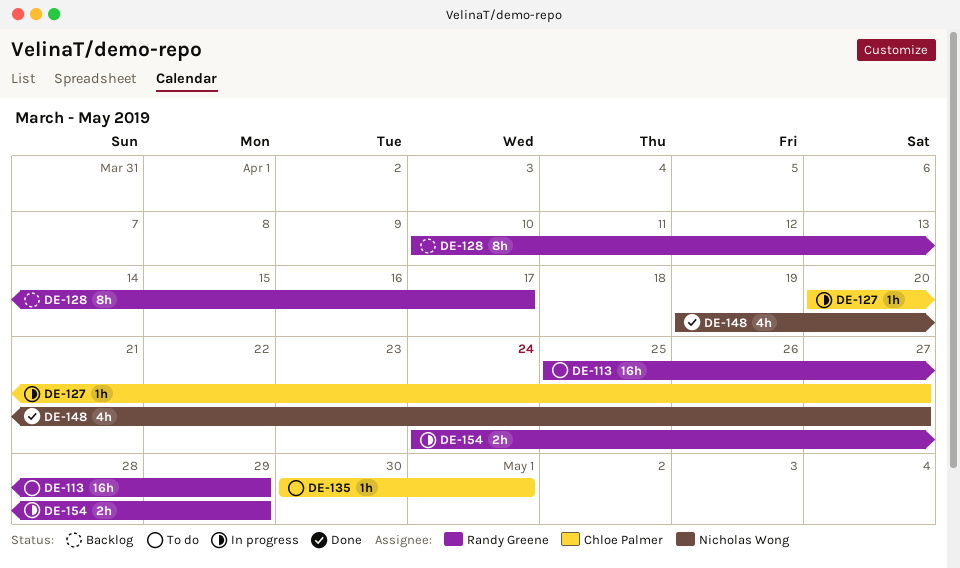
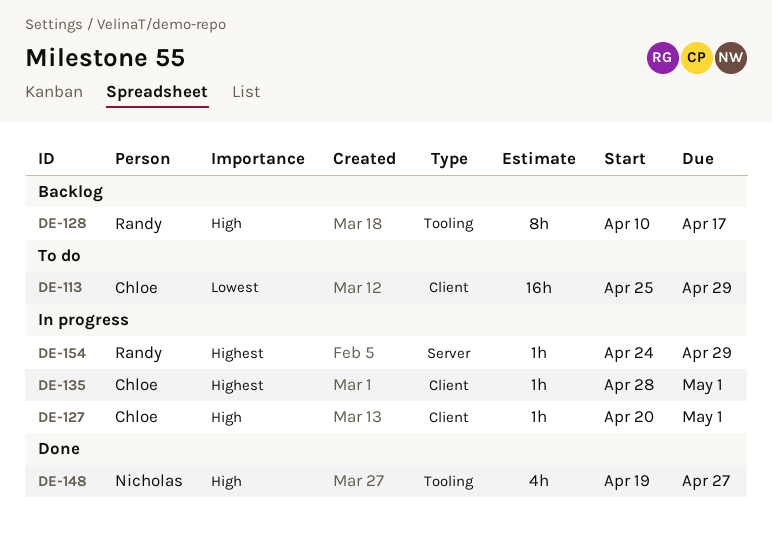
DE-113, owner: Randy Greene -> Chloe Palmer
DE-127, due: Apr 27 -> May 1
DE-135, status: To do -> In progress
DE-135, start: Apr 30 -> Apr 28
DE-154, estimate: 2h -> 1h

